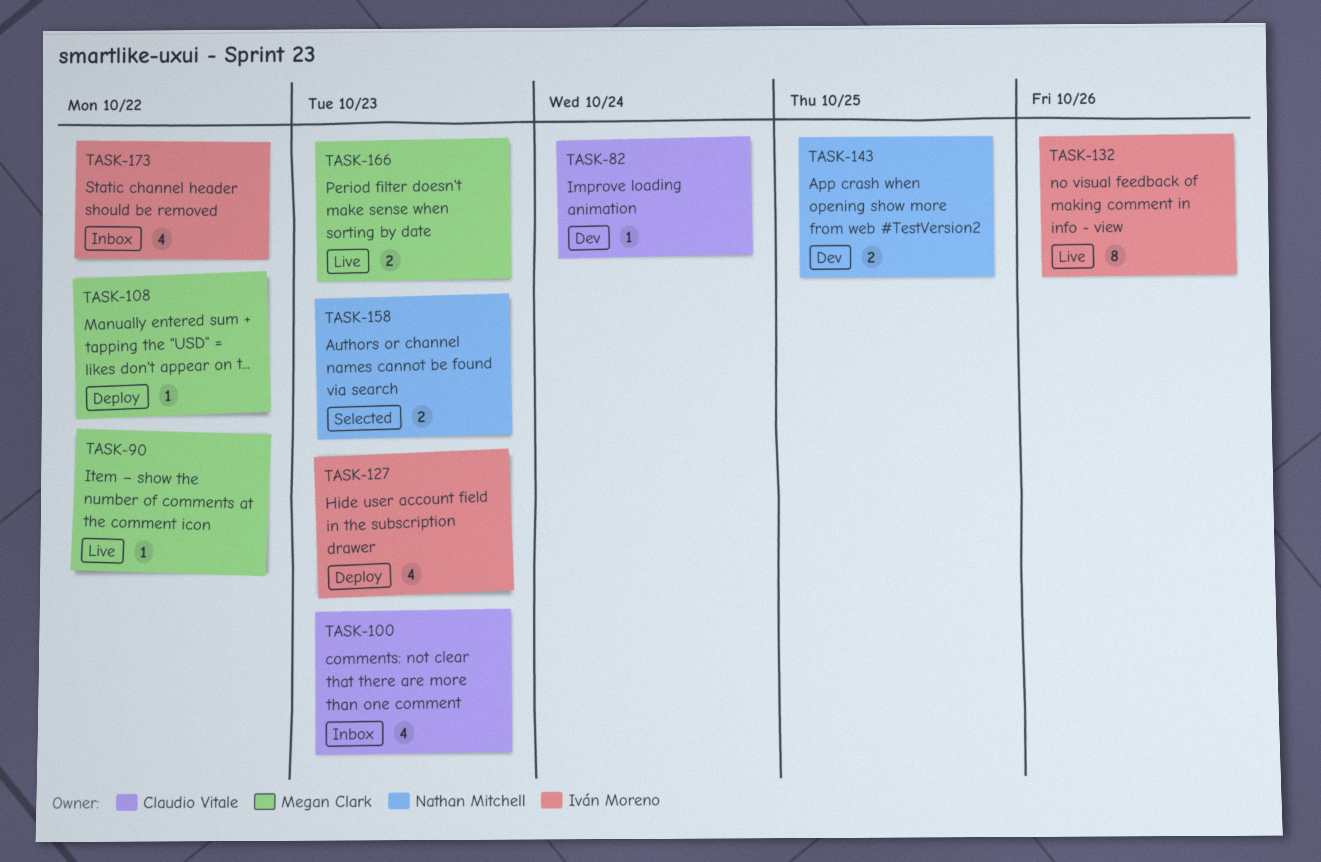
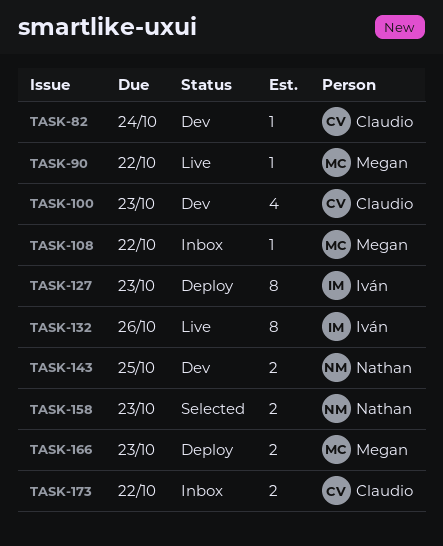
TASK-100, status: Inbox -> Dev
TASK-108, status: Deploy -> Inbox
TASK-127, estimate: 4 -> 8
TASK-166, status: Live -> Deploy
TASK-173, owner: Iván Moreno -> Claudio Vitale
TASK-173, estimate: 4 -> 2

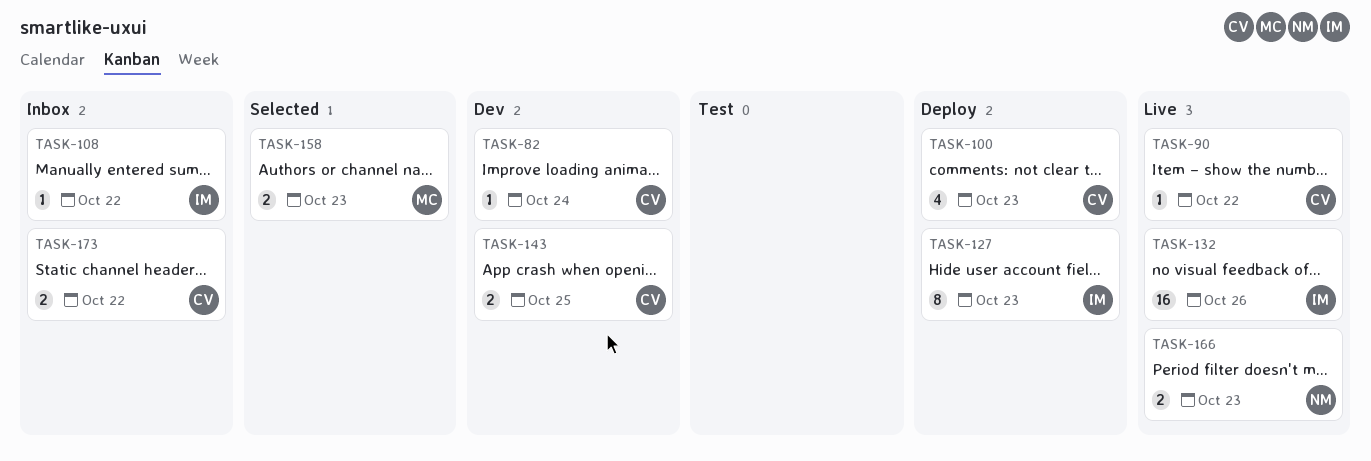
TASK-90, owner: Megan -> Claudio
TASK-100, status: Dev -> Deploy
TASK-108, owner: Megan -> Iván
TASK-132, estimate: 8 -> 16
TASK-143, owner: Nathan -> Claudio
TASK-158, owner: Nathan -> Megan
TASK-166, status: Deploy -> Live
TASK-166, owner: Megan -> Nathan

